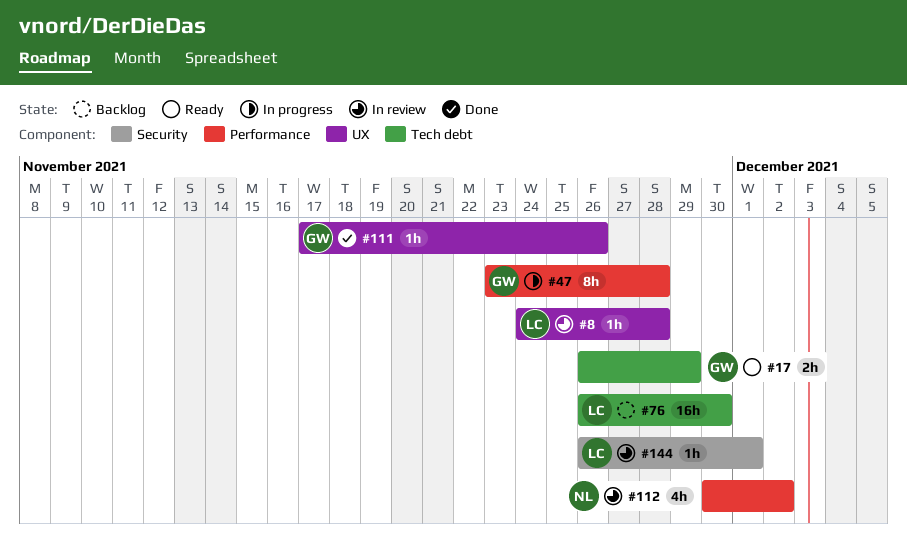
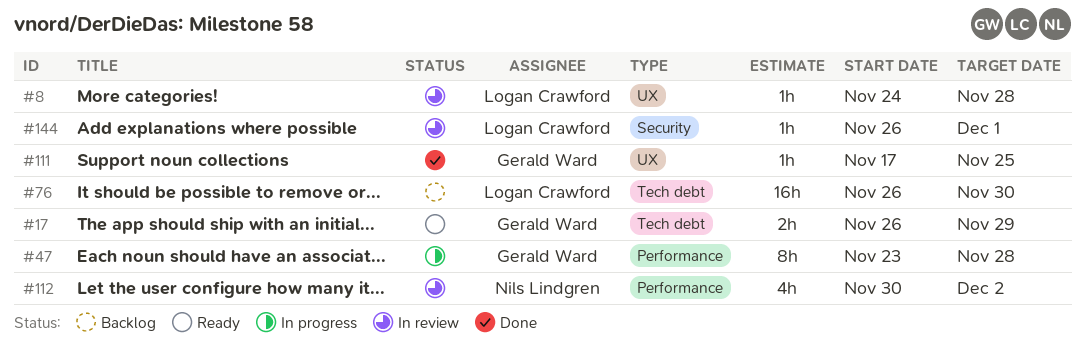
#111, due: Nov 26 -> Nov 25

